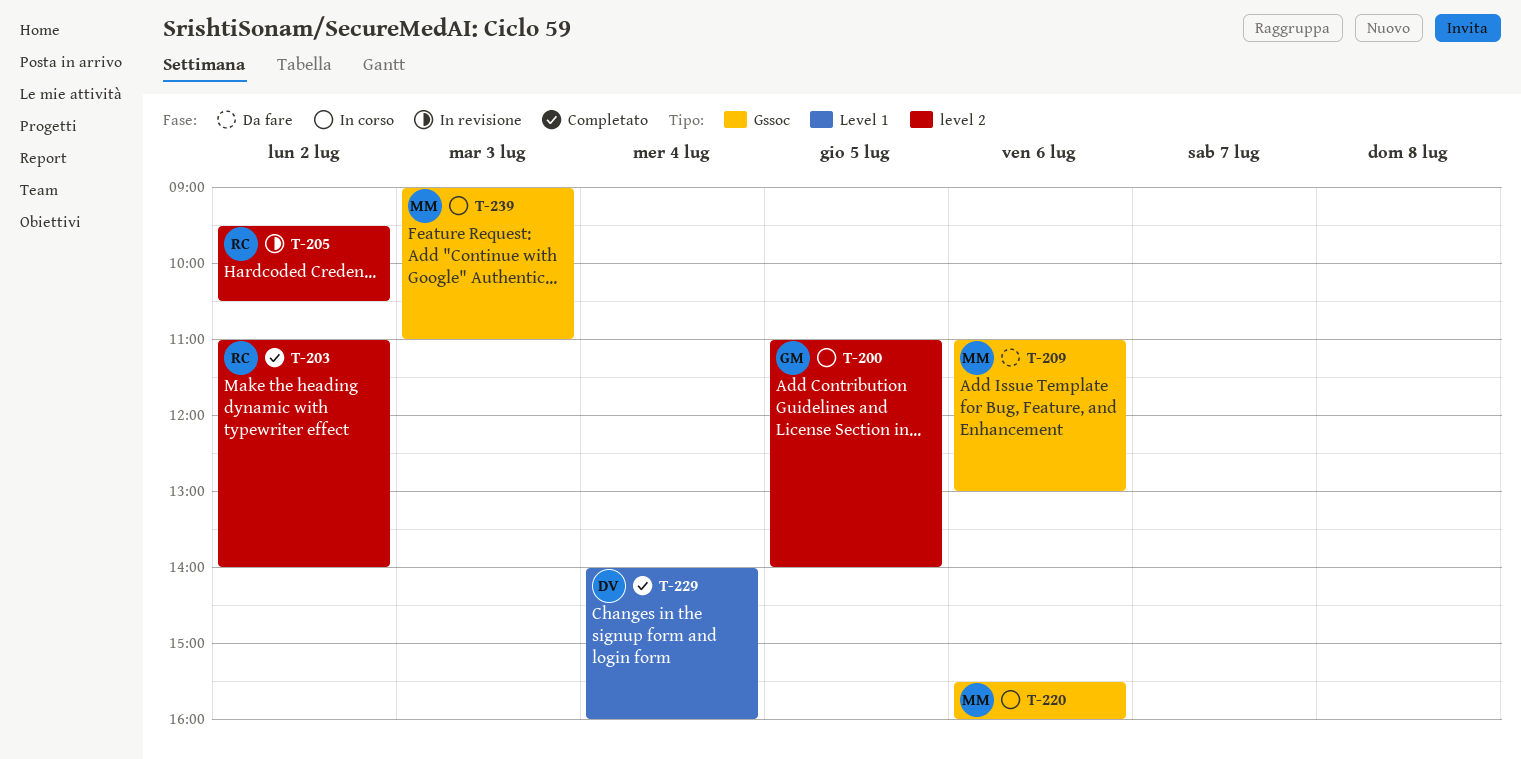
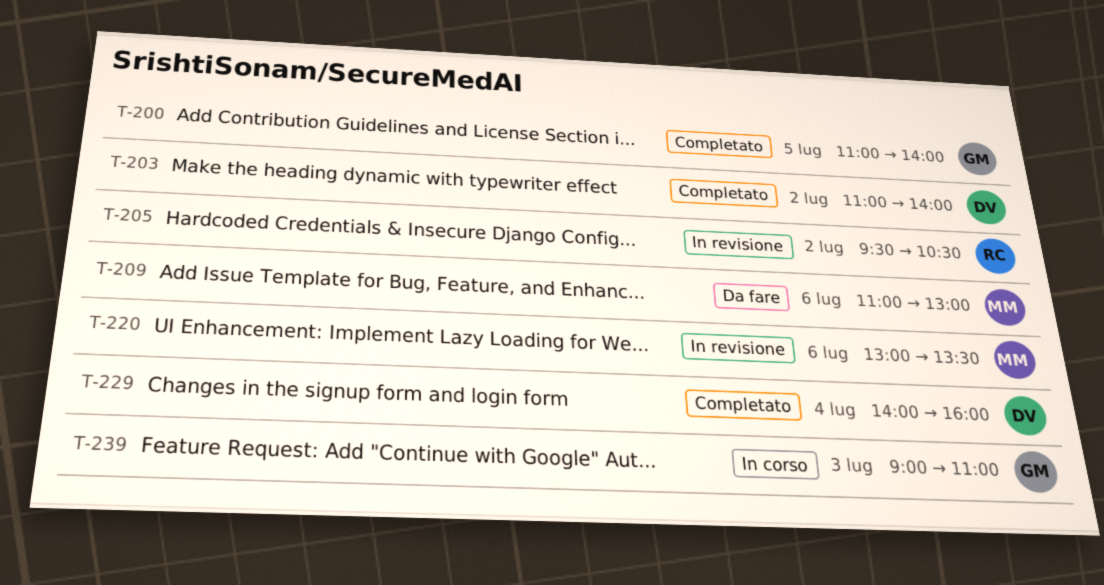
T-200, status: In corso -> Completato
T-203, owner: RC -> DV
T-220, status: In corso -> In revisione
T-220, begins: 15:30 -> 13:00
T-220, ends: 16:00 -> 13:30
T-239, owner: MM -> GM

